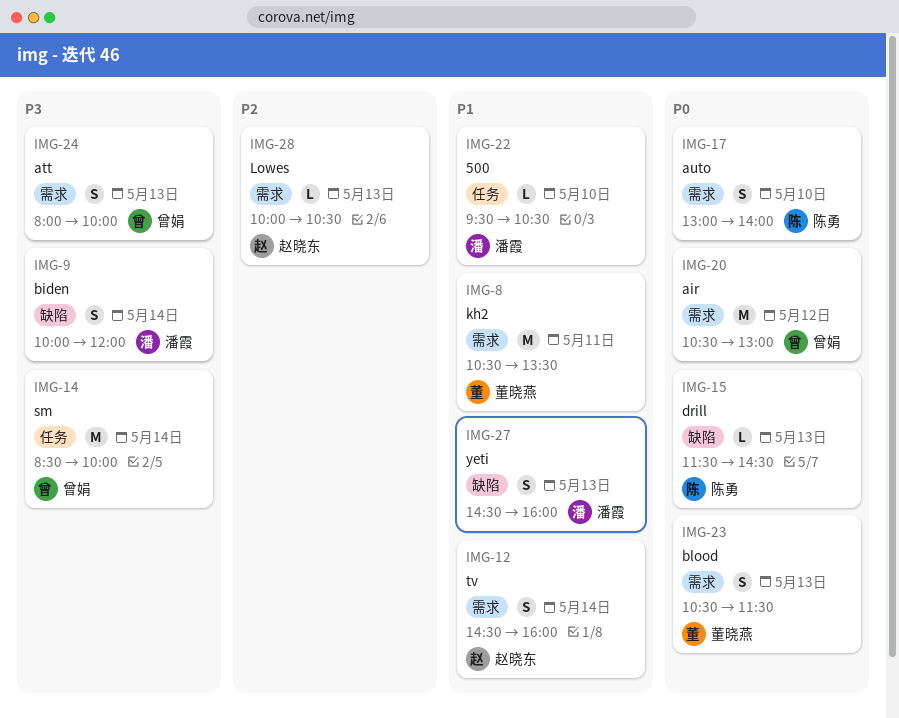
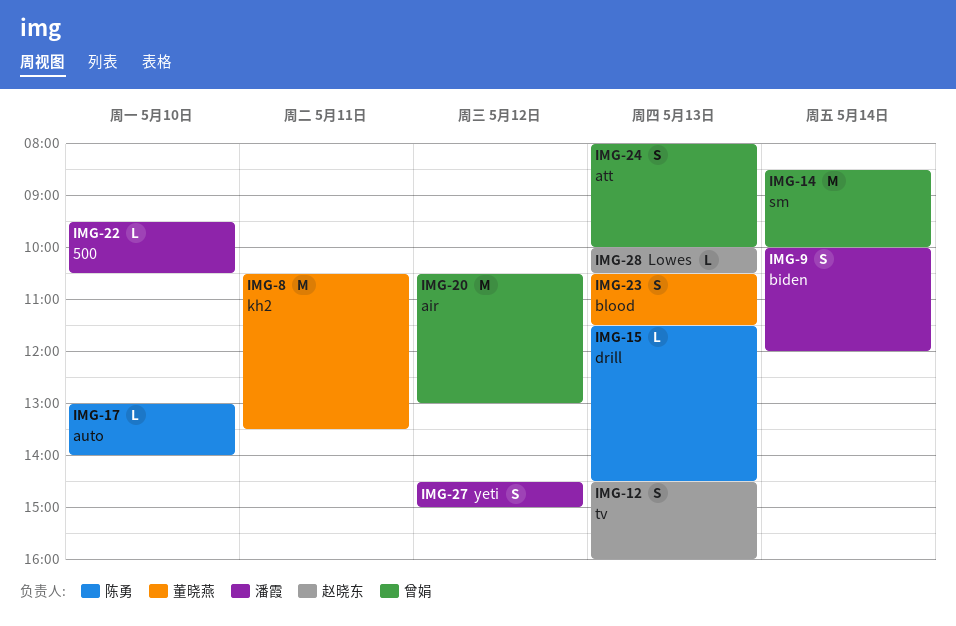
IMG-12, day: May 14 -> May 13
IMG-17, estimate: S -> L
IMG-27, day: May 13 -> May 12
IMG-27, ends: 16:00 -> 15:00

